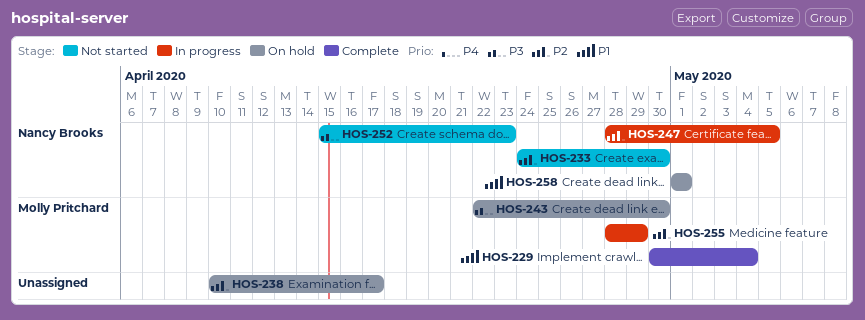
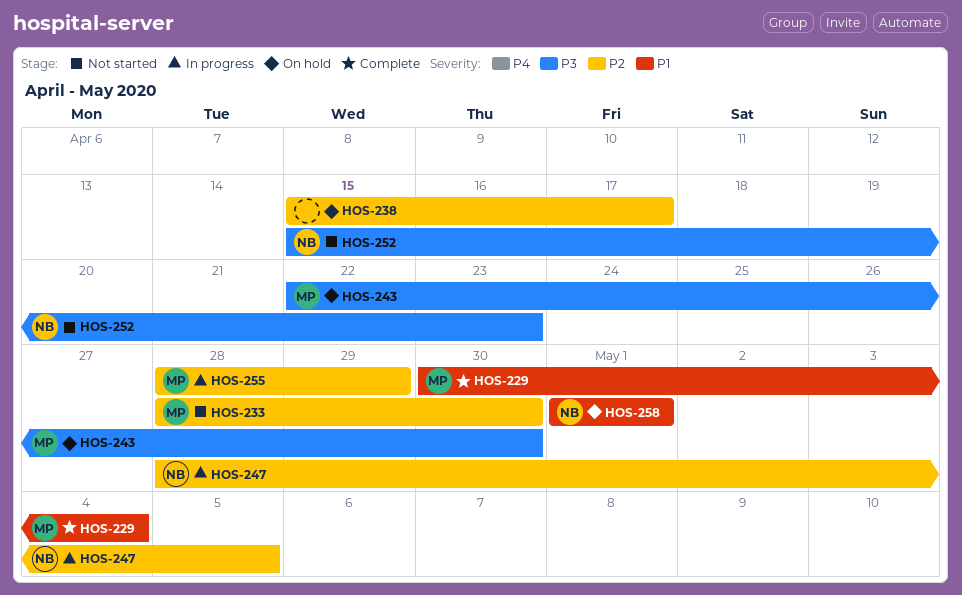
HOS-233, owner: Nancy Brooks -> Molly Pritchard
HOS-233, start: Apr 24 -> Apr 28
HOS-238, start: Apr 10 -> Apr 15

